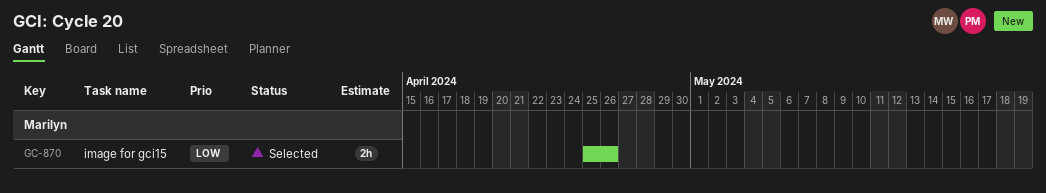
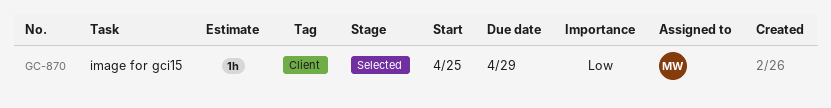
GC-870, estimate: 2h -> 1h
GC-870, due: Apr 26 -> Apr 29

